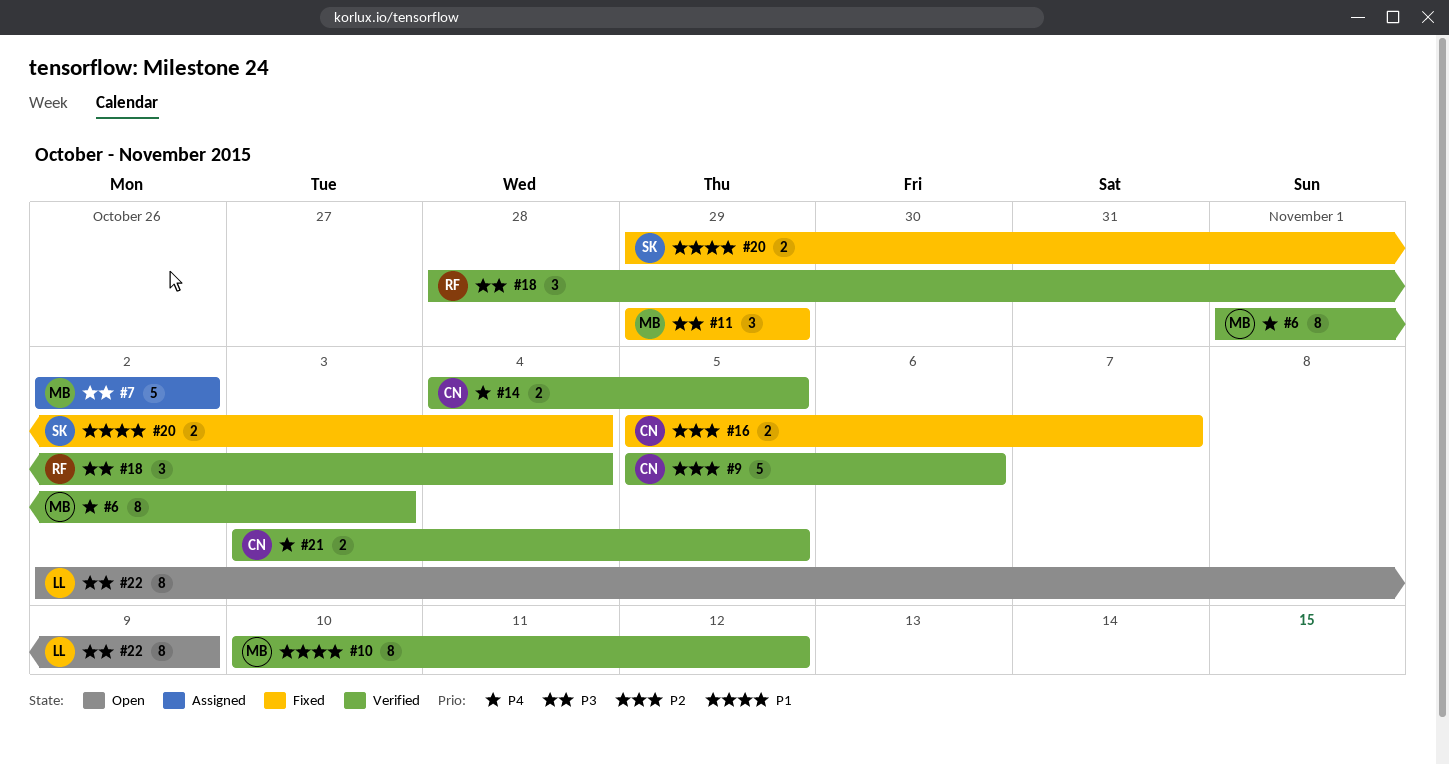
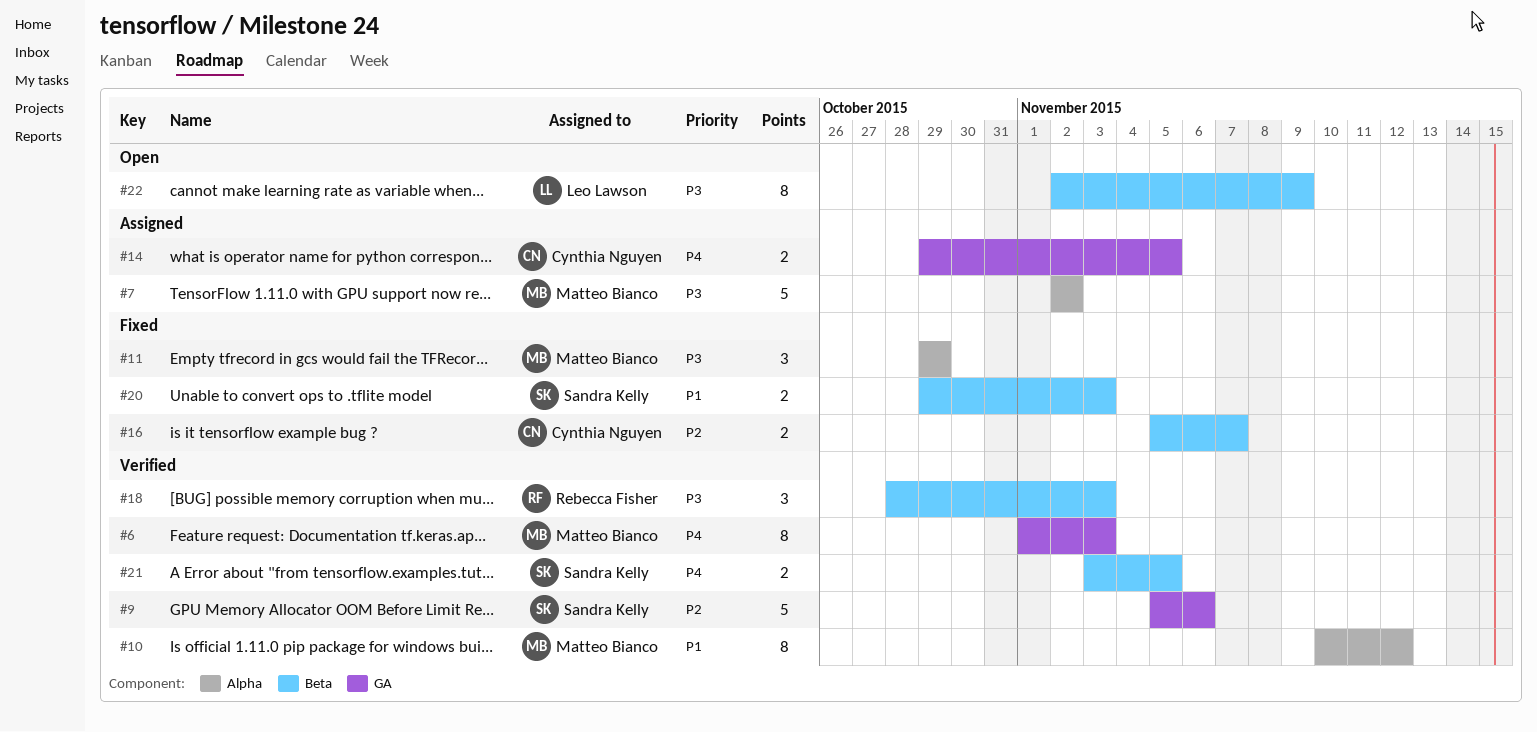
#9, owner: Cynthia Nguyen -> Sandra Kelly
#14, status: Verified -> Assigned
#14, start: Nov 4 -> Oct 29
#18, due: Nov 4 -> Nov 3
#20, due: Nov 4 -> Nov 3
#21, owner: Cynthia Nguyen -> Sandra Kelly

